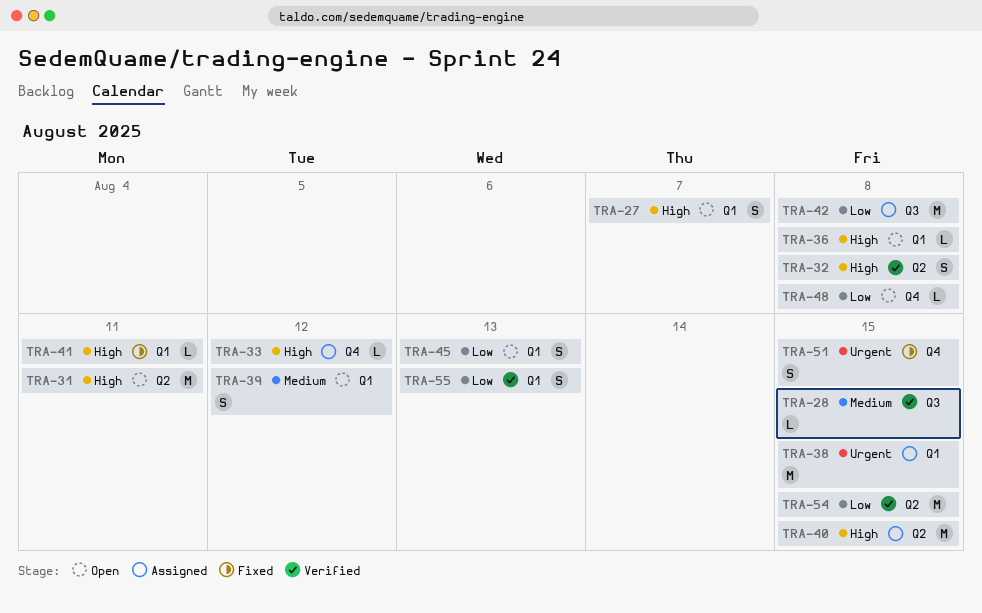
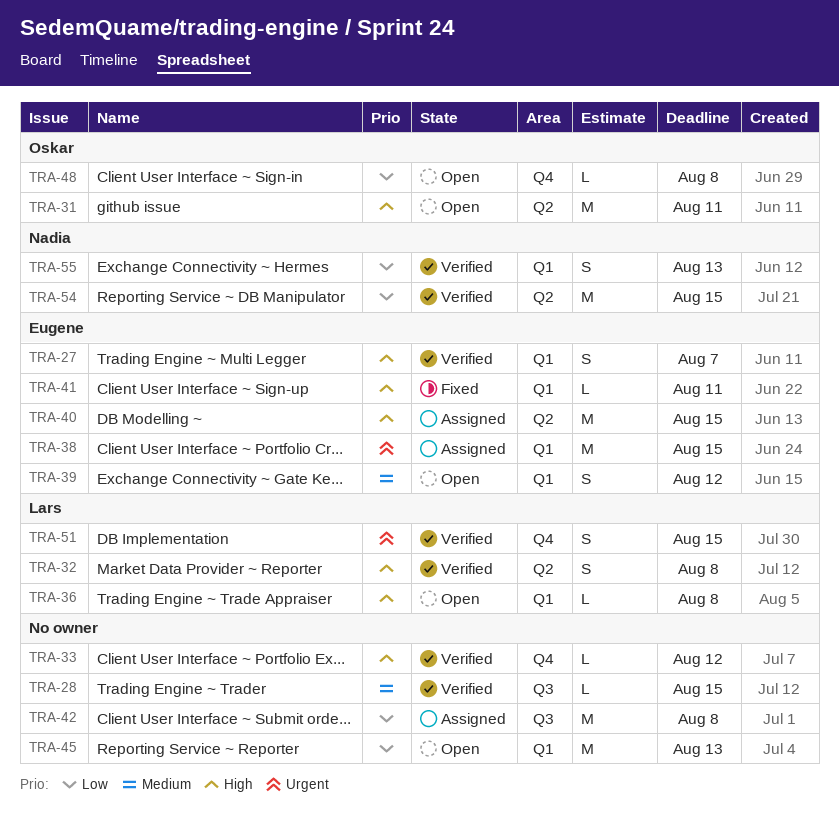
TRA-27, status: Open -> Verified
TRA-33, status: Assigned -> Verified
TRA-45, estimate: S -> M
TRA-51, status: Fixed -> Verified

